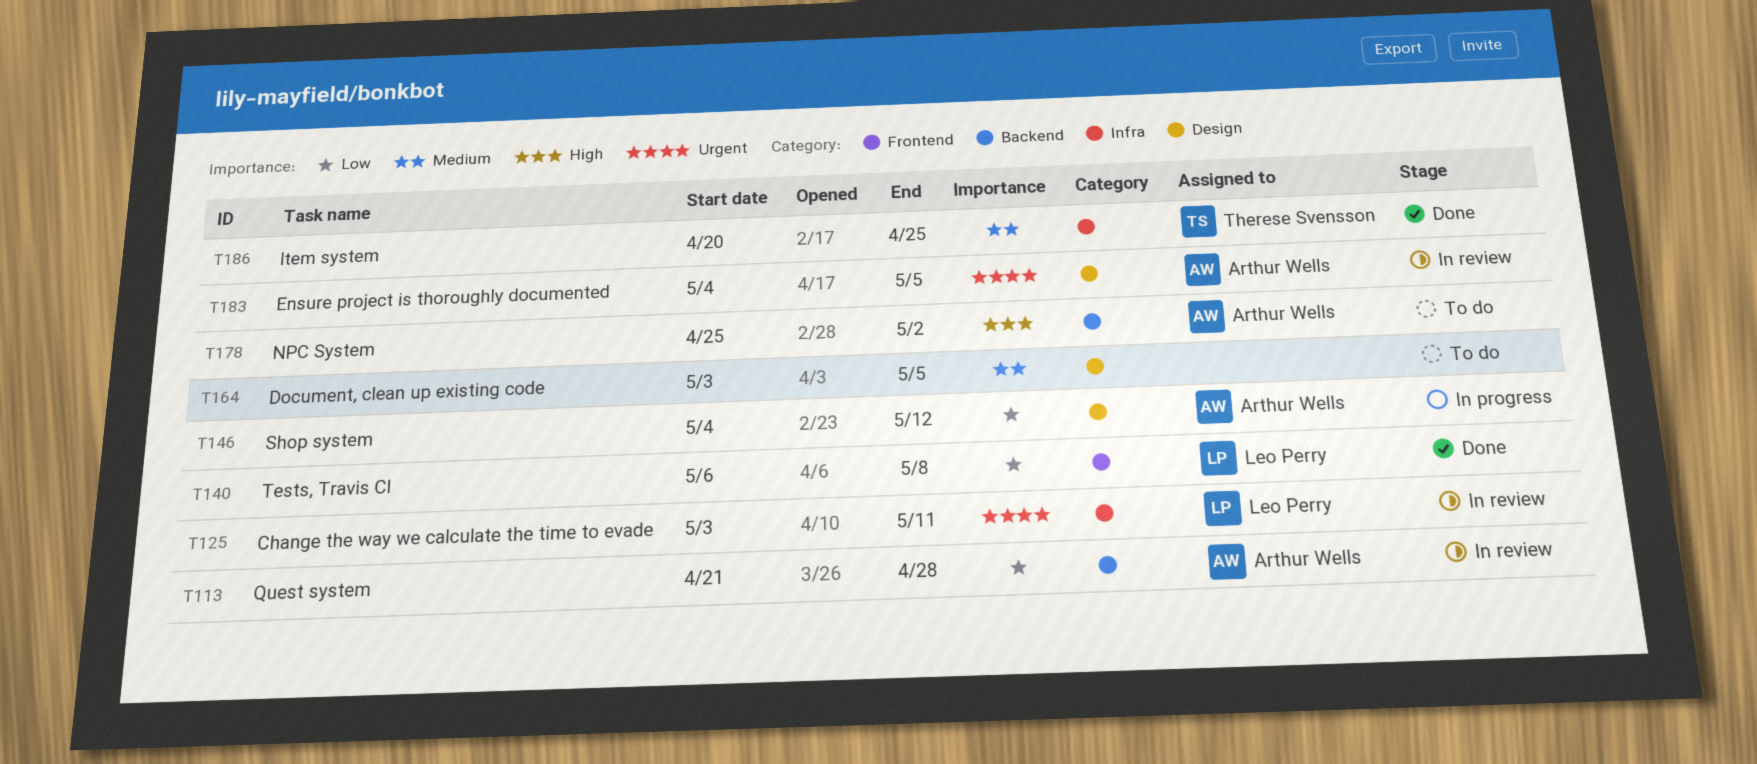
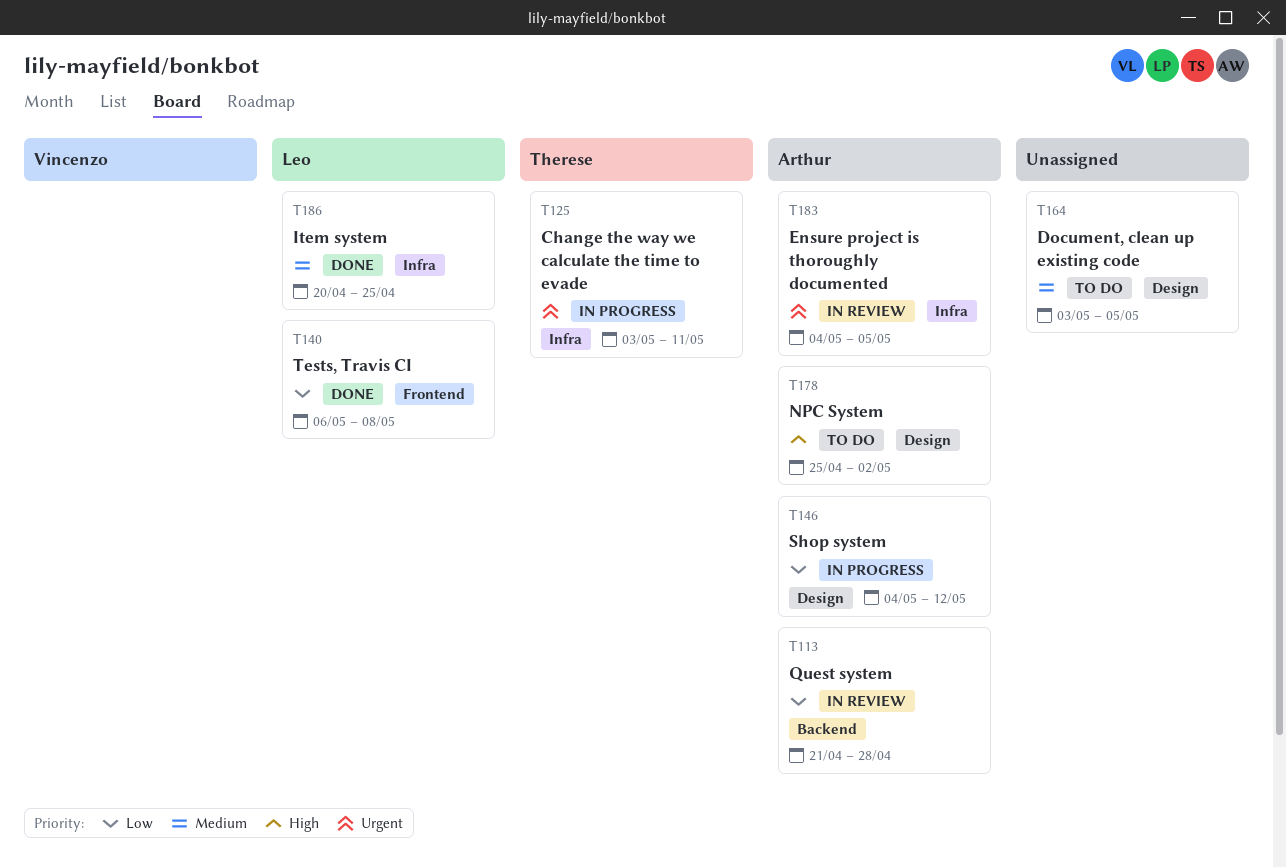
T125, status: In review -> In progress
T125, owner: Leo Perry -> Therese Svensson
T178, label: Backend -> Design
T183, label: Design -> Infra
T186, owner: Therese Svensson -> Leo Perry

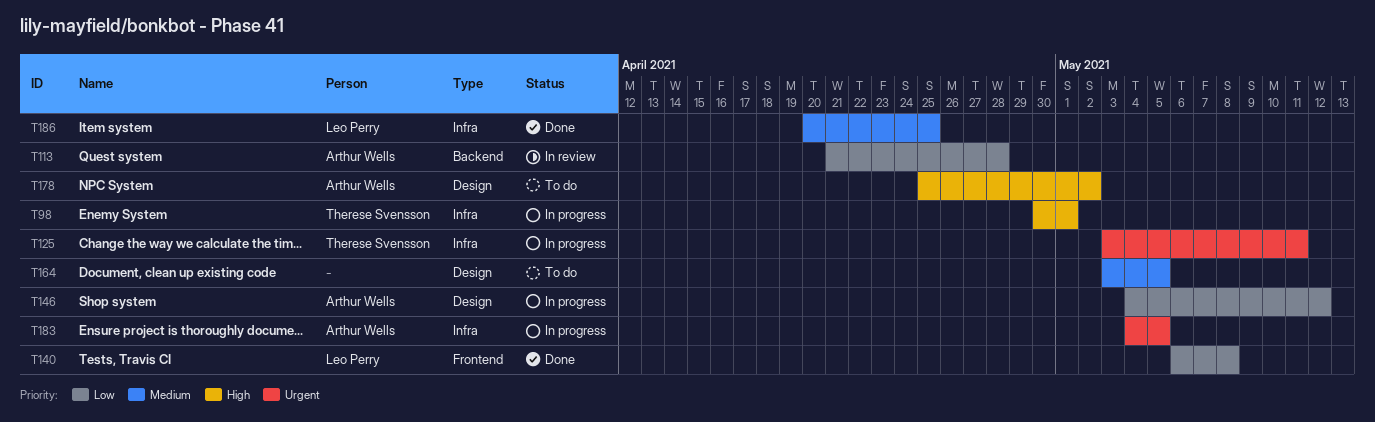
T98: none -> present
T183, status: In review -> In progress

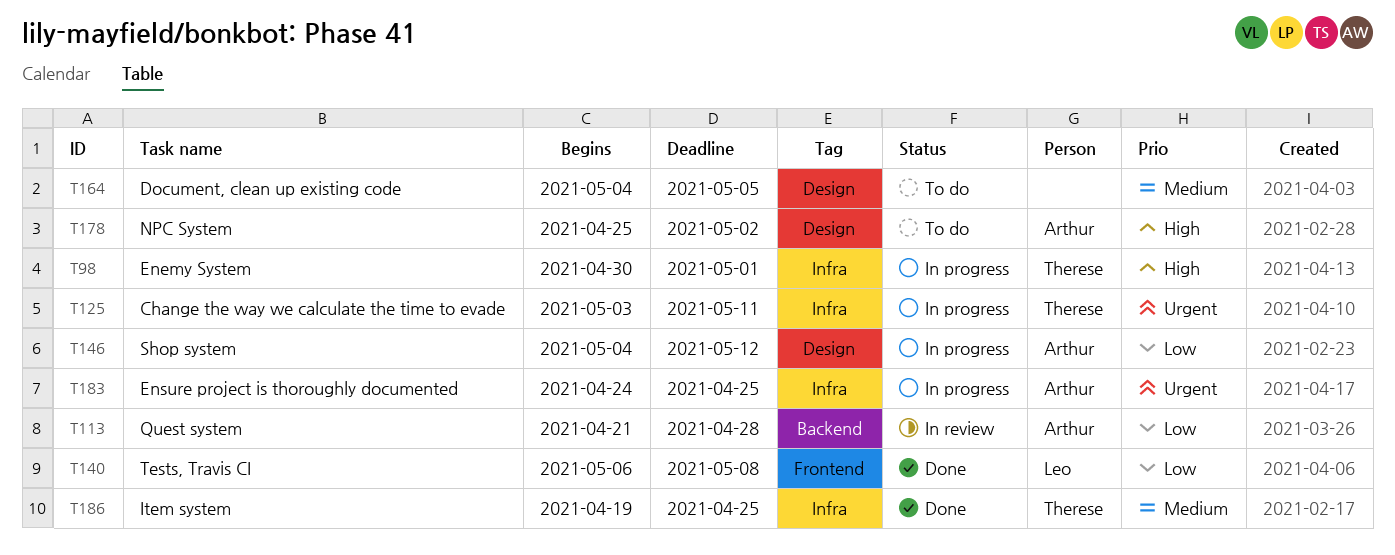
T164, start: May 3 -> May 4
T183, start: May 4 -> Apr 24
T183, due: May 5 -> Apr 25
T186, owner: Leo Perry -> Therese Svensson
T186, start: Apr 20 -> Apr 19

